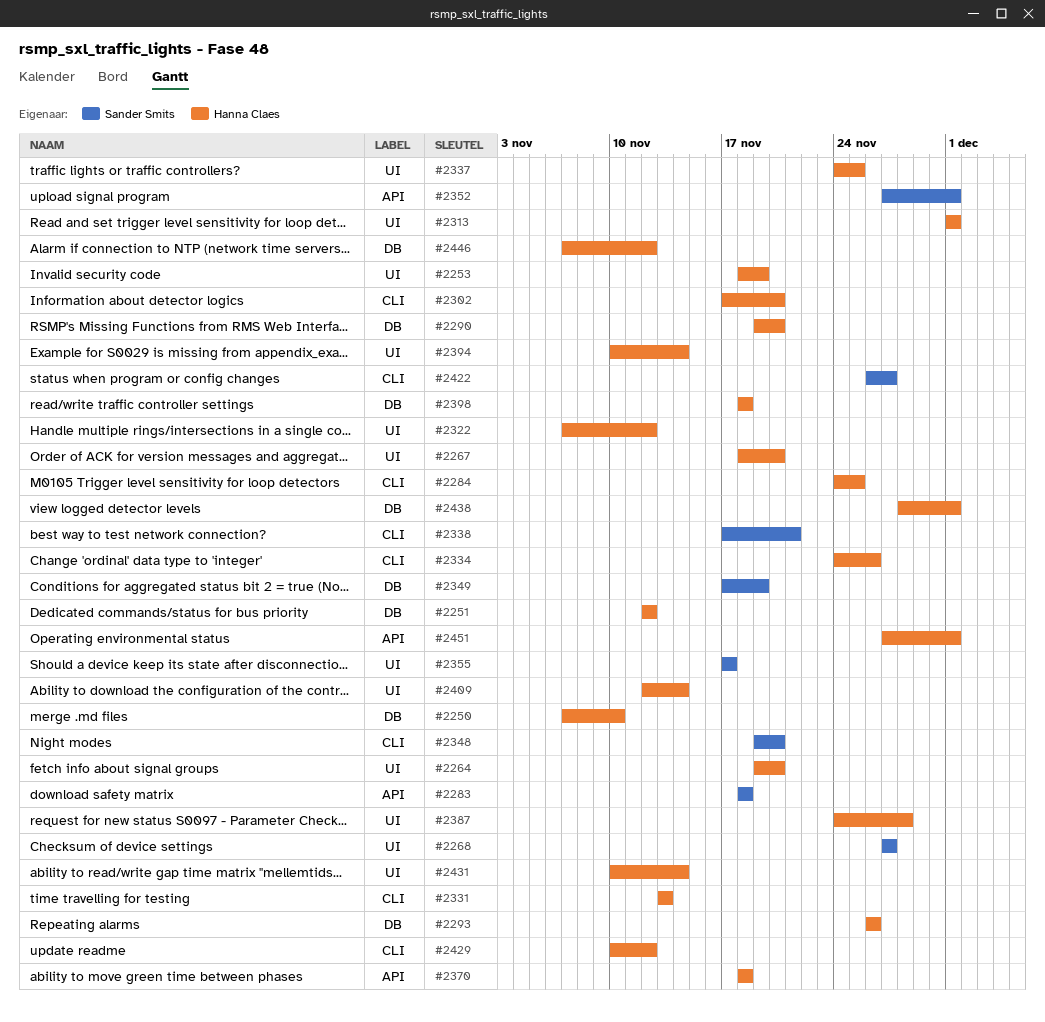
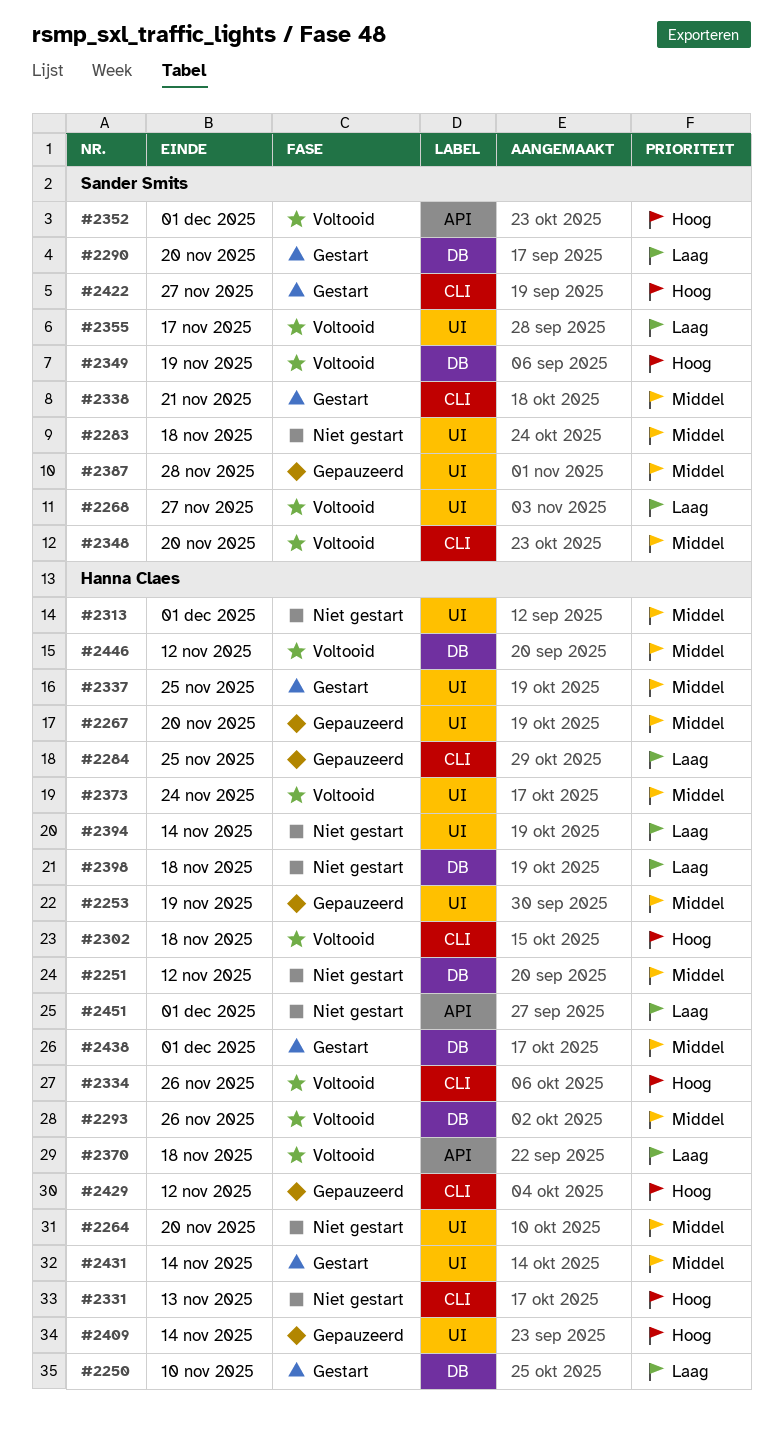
#2283, label: API -> UI
#2290, owner: Hanna Claes -> Sander Smits
#2302, due: Nov 20 -> Nov 18
#2322: present -> none
#2373: none -> present
#2387, owner: Hanna Claes -> Sander Smits

